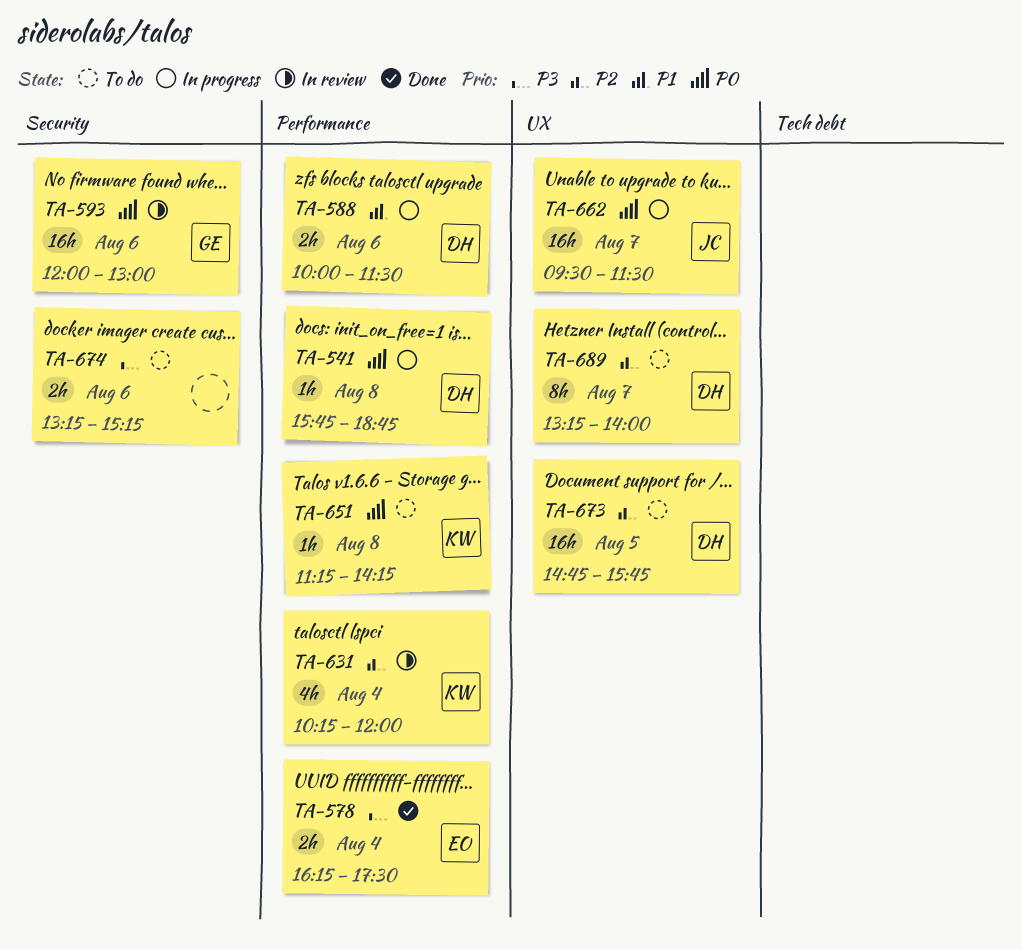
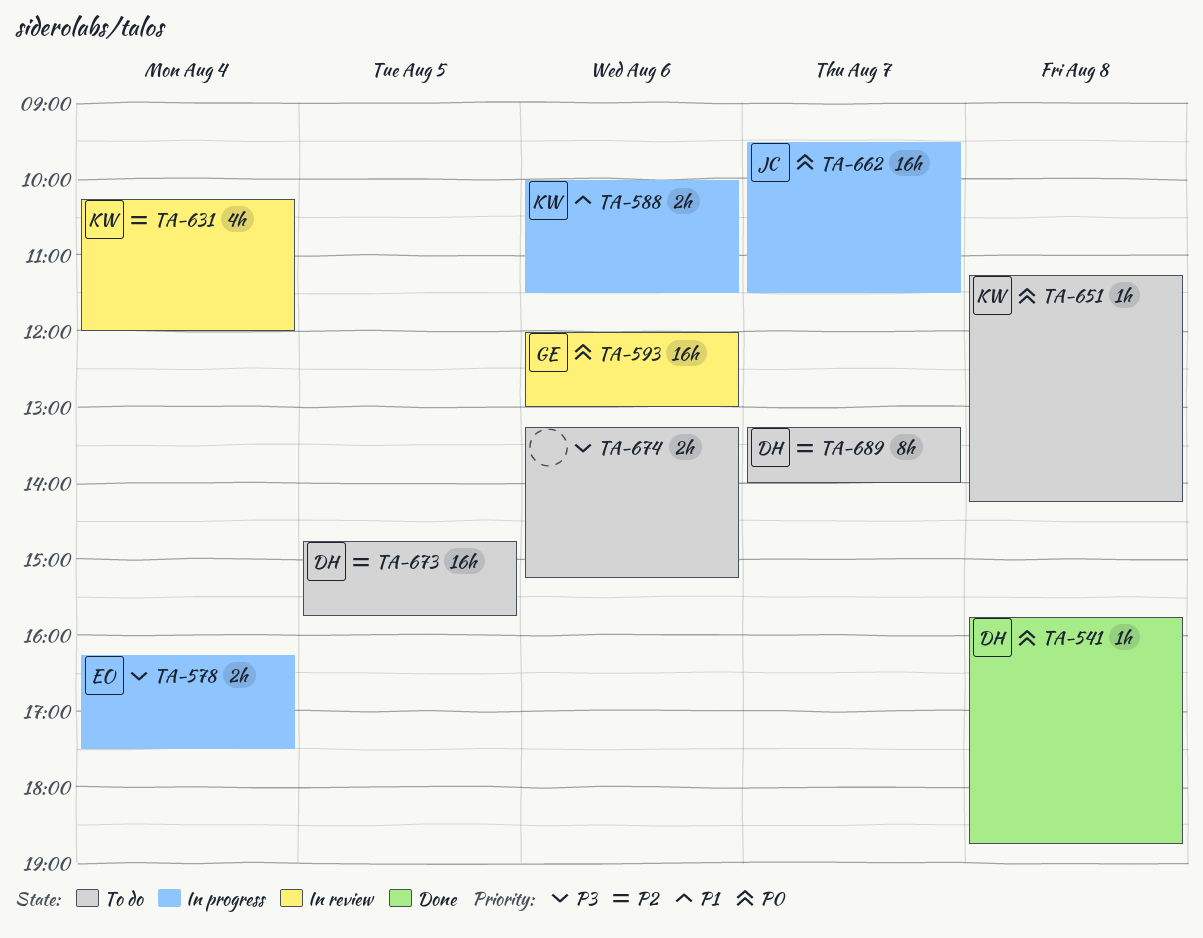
TA-541, status: In progress -> Done
TA-578, status: Done -> In progress
TA-588, owner: DH -> KW

